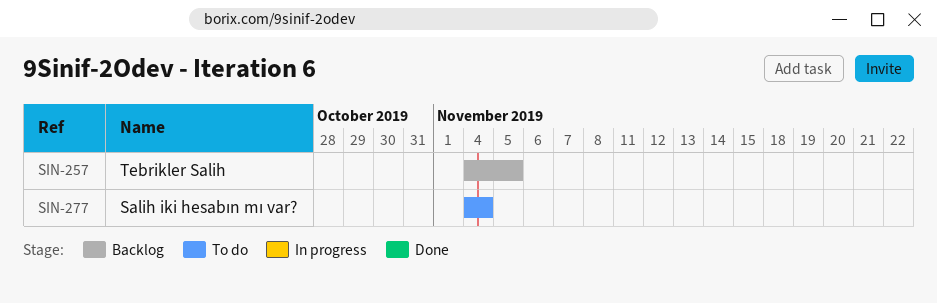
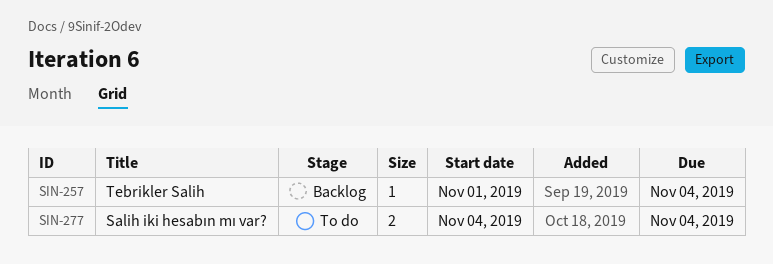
SIN-257, start: Nov 4 -> Nov 1
SIN-257, due: Nov 5 -> Nov 4

